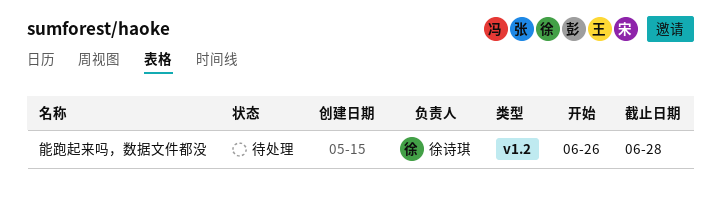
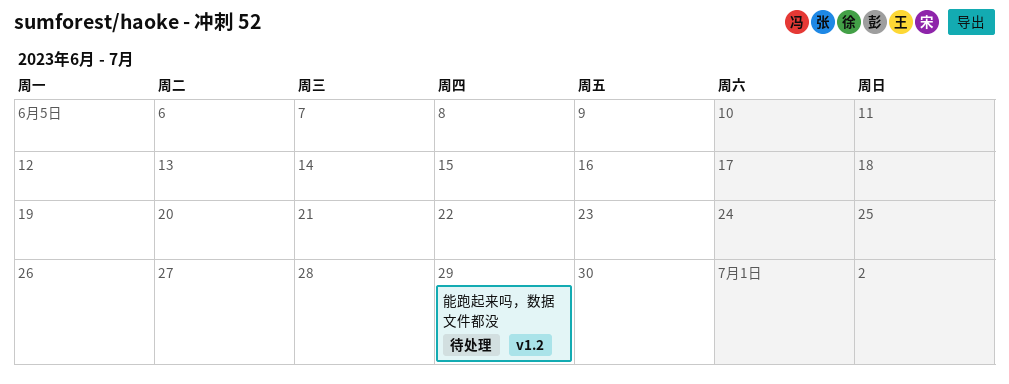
能跑起来吗，数据文件都没, due: Jun 28 -> Jun 29

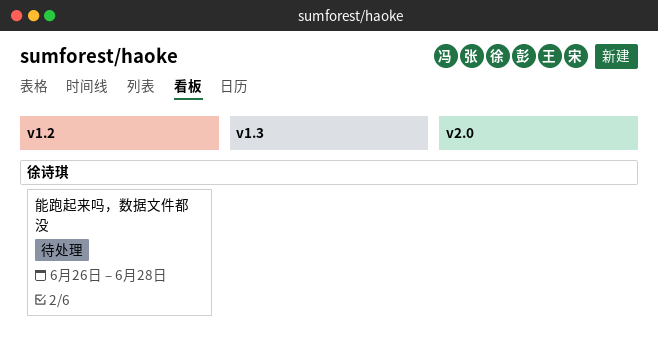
能跑起来吗，数据文件都没, due: Jun 29 -> Jun 28

